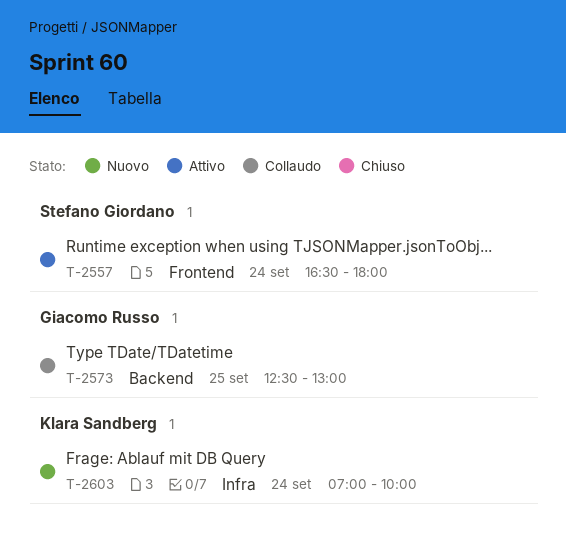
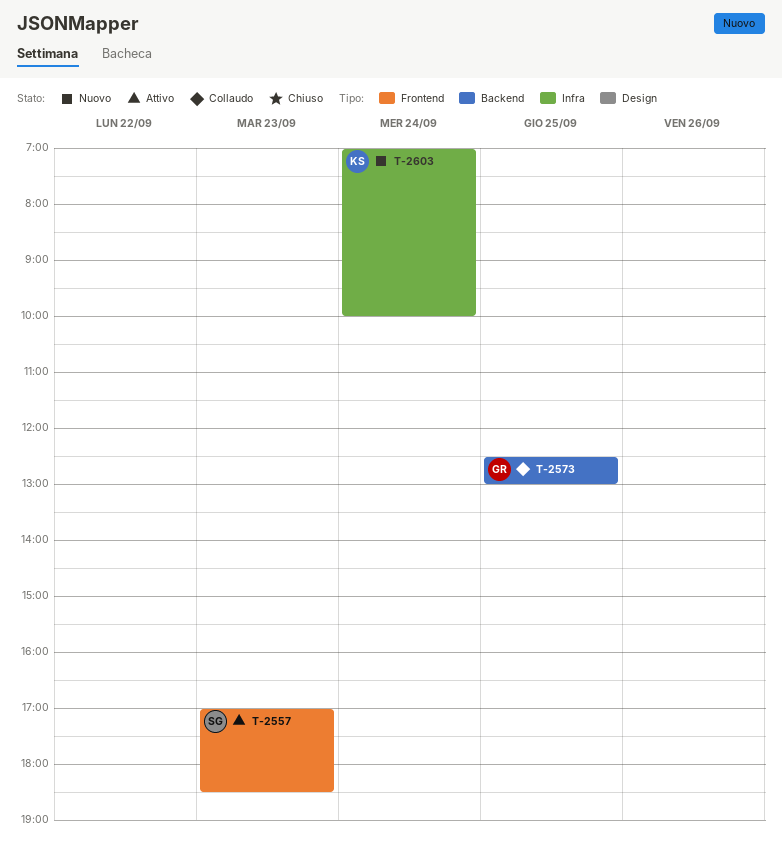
T-2557, day: Sep 24 -> Sep 23
T-2557, begins: 16:30 -> 17:00
T-2557, ends: 18:00 -> 18:30

